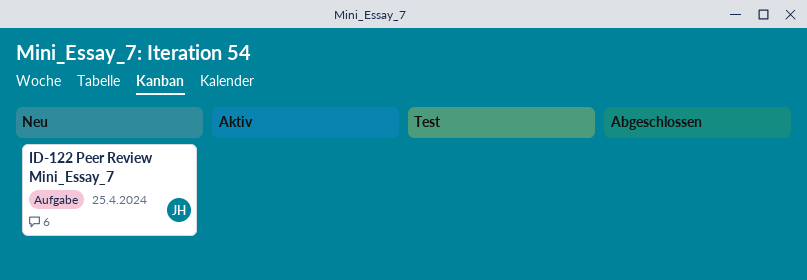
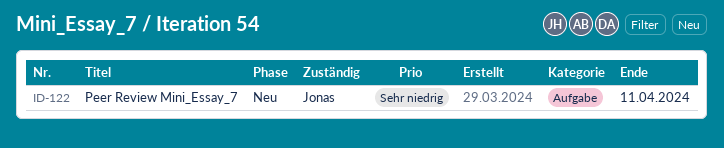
ID-122, due: Apr 25 -> Apr 11

